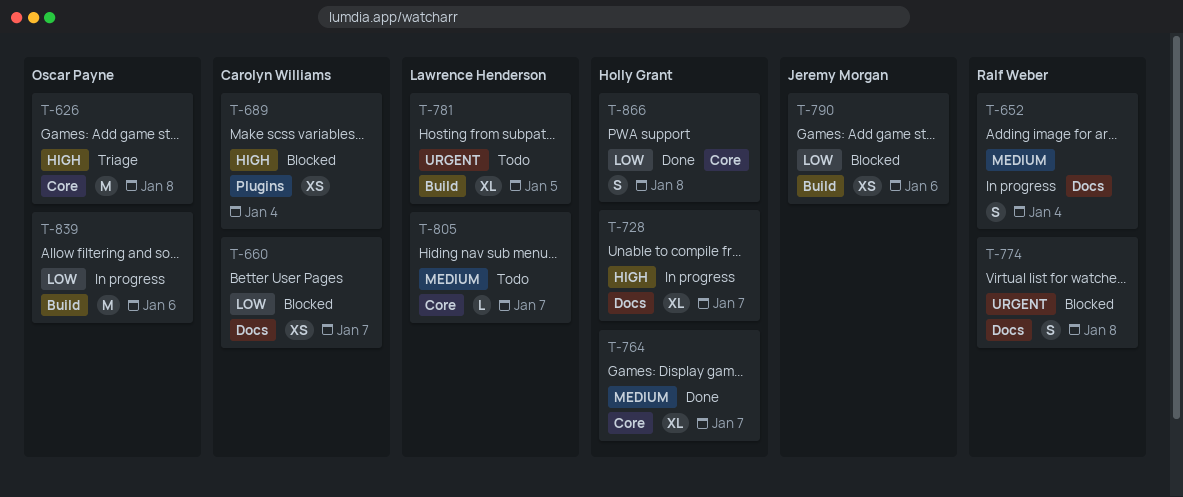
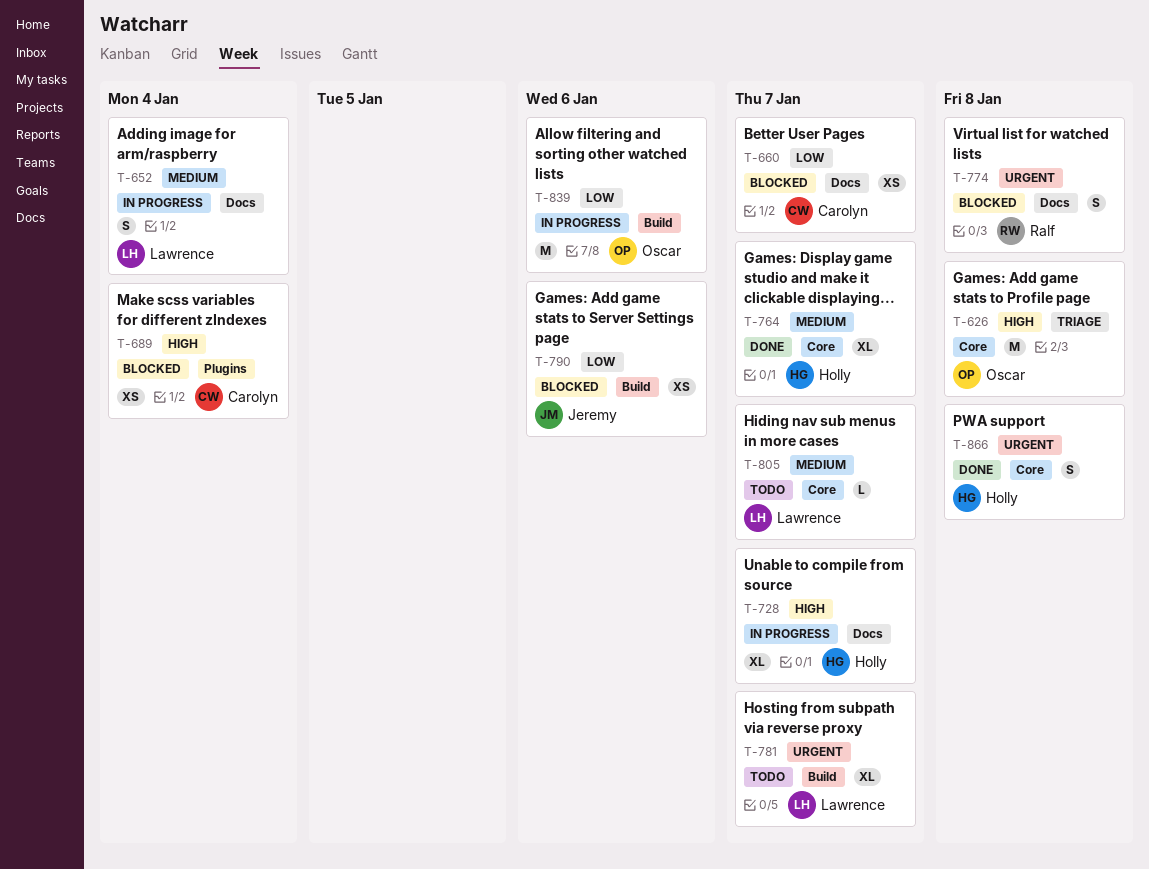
T-652, owner: Ralf Weber -> Lawrence Henderson
T-781, due: Jan 5 -> Jan 7
T-866, priority: Low -> Urgent

